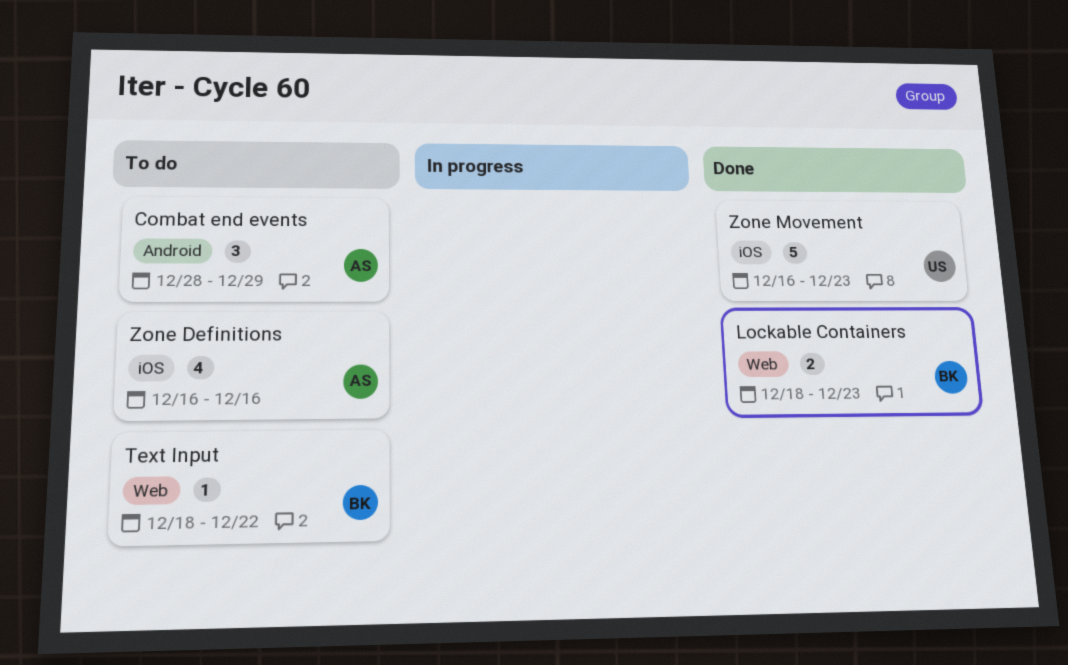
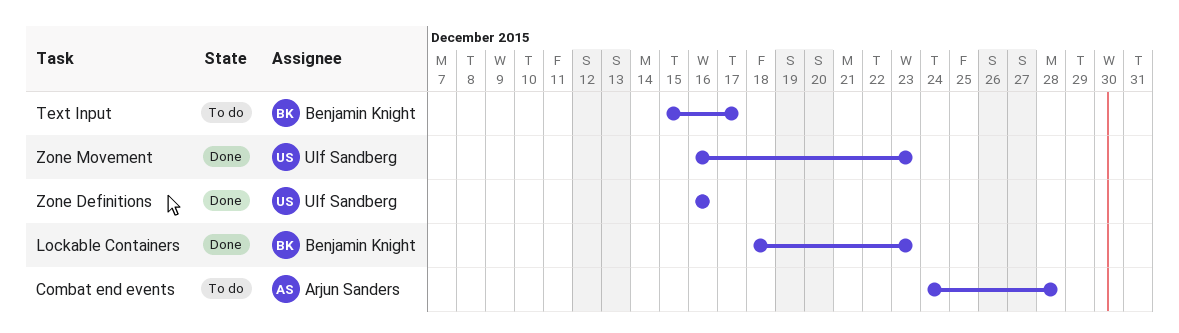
Combat end events, start: Dec 28 -> Dec 24
Combat end events, due: Dec 29 -> Dec 28
Text Input, start: Dec 18 -> Dec 15
Text Input, due: Dec 22 -> Dec 17
Zone Definitions, status: To do -> Done
Zone Definitions, owner: Arjun Sanders -> Ulf Sandberg

